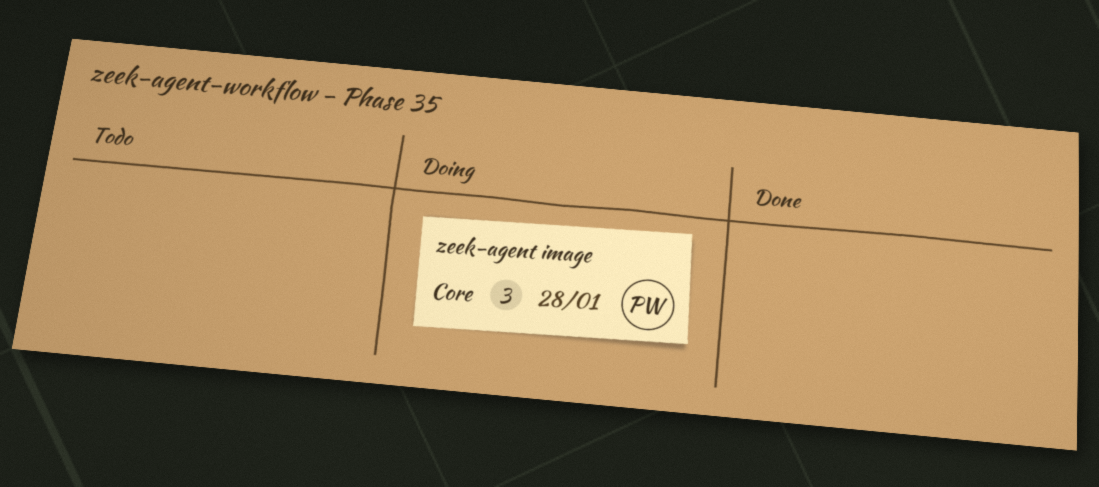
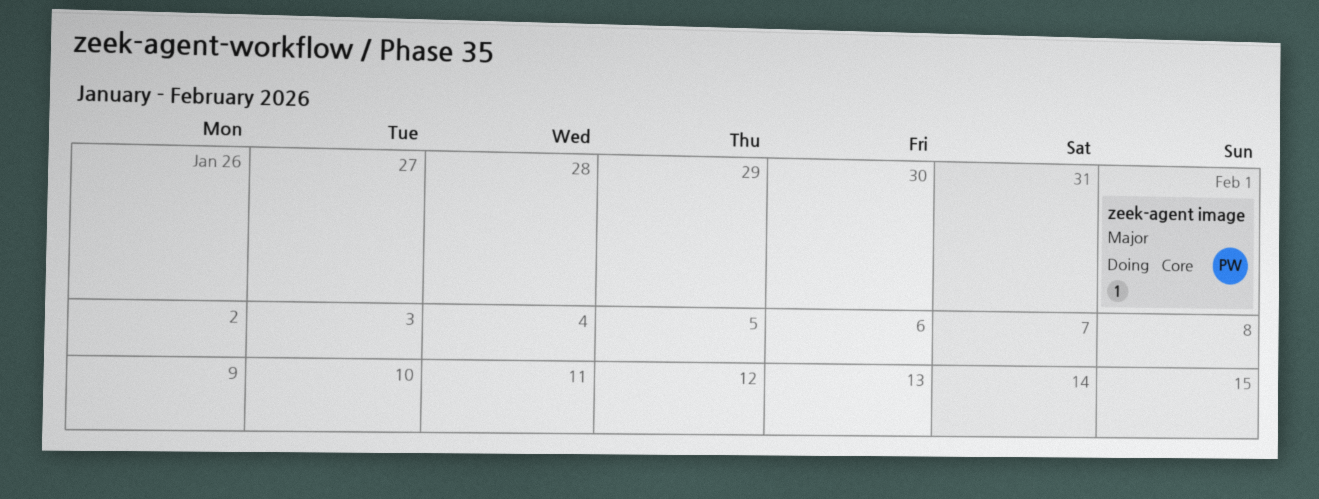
zeek-agent image, estimate: 3 -> 1
zeek-agent image, due: Jan 28 -> Feb 1

